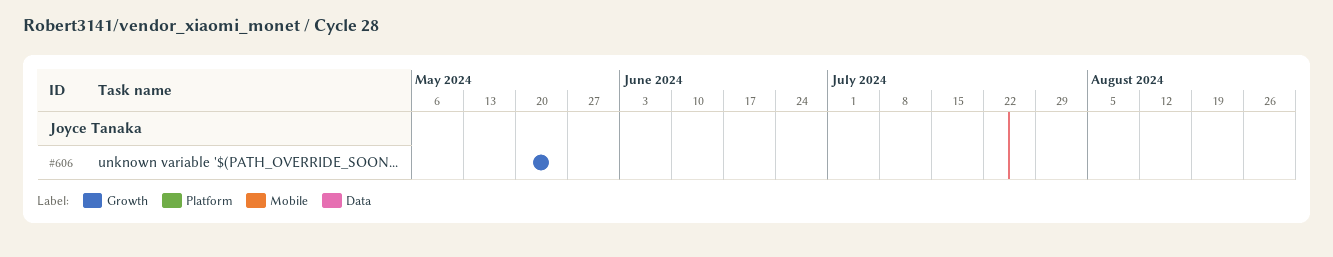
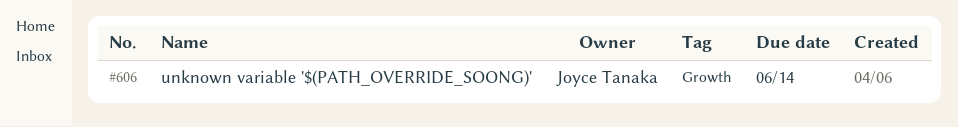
#606, due: May 24 -> Jun 14

